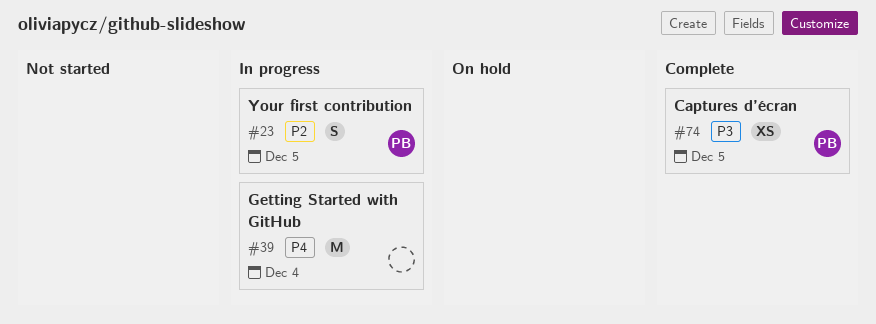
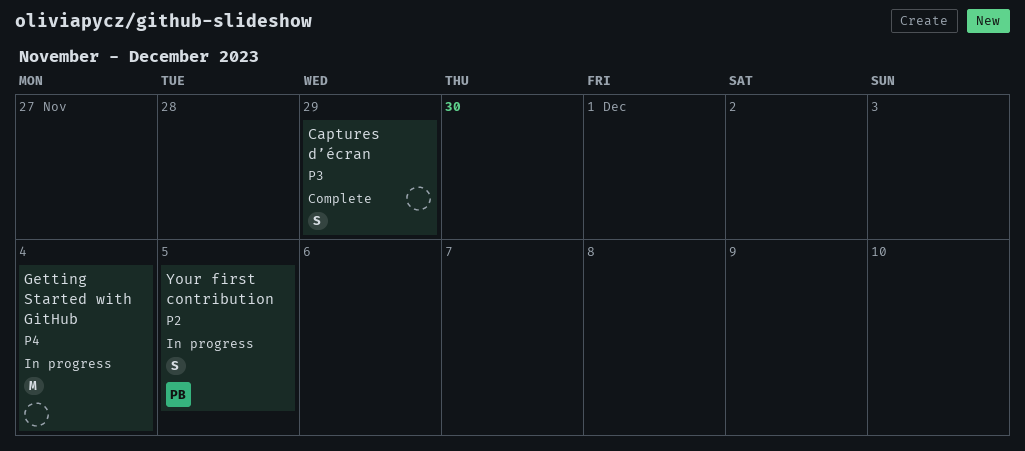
Captures d’écran, owner: PB -> none
Captures d’écran, estimate: XS -> S
Captures d’écran, due: Dec 5 -> Nov 29

